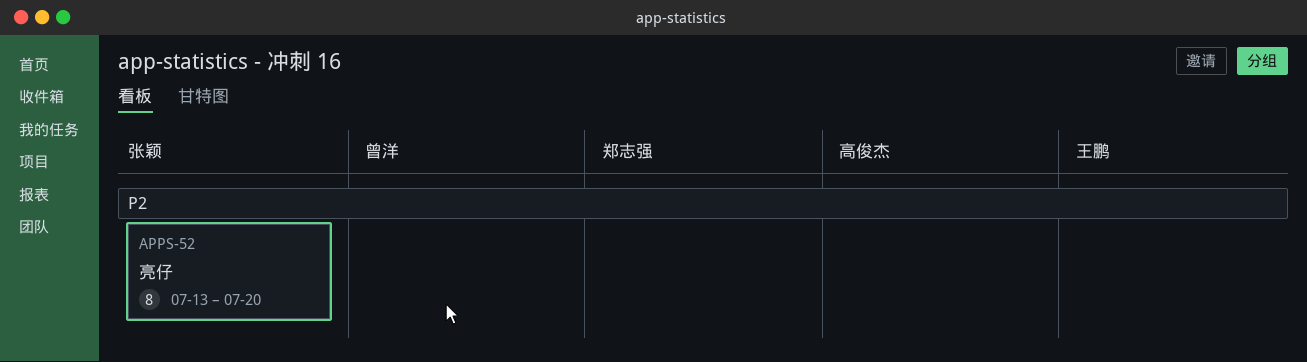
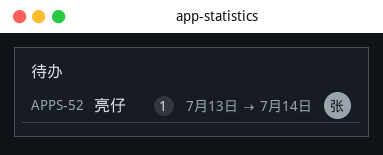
APPS-52, estimate: 8 -> 1
APPS-52, due: Jul 20 -> Jul 14

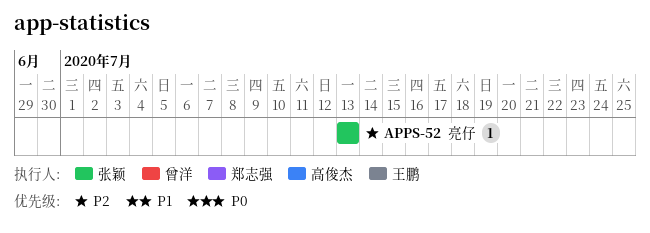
APPS-52, due: Jul 14 -> Jul 13

